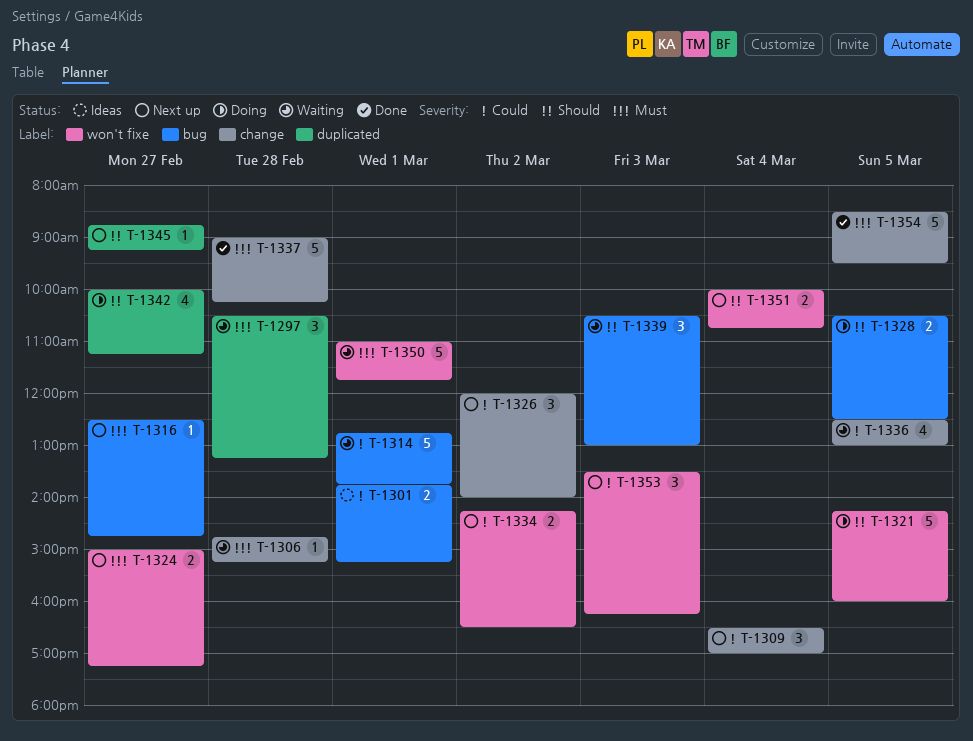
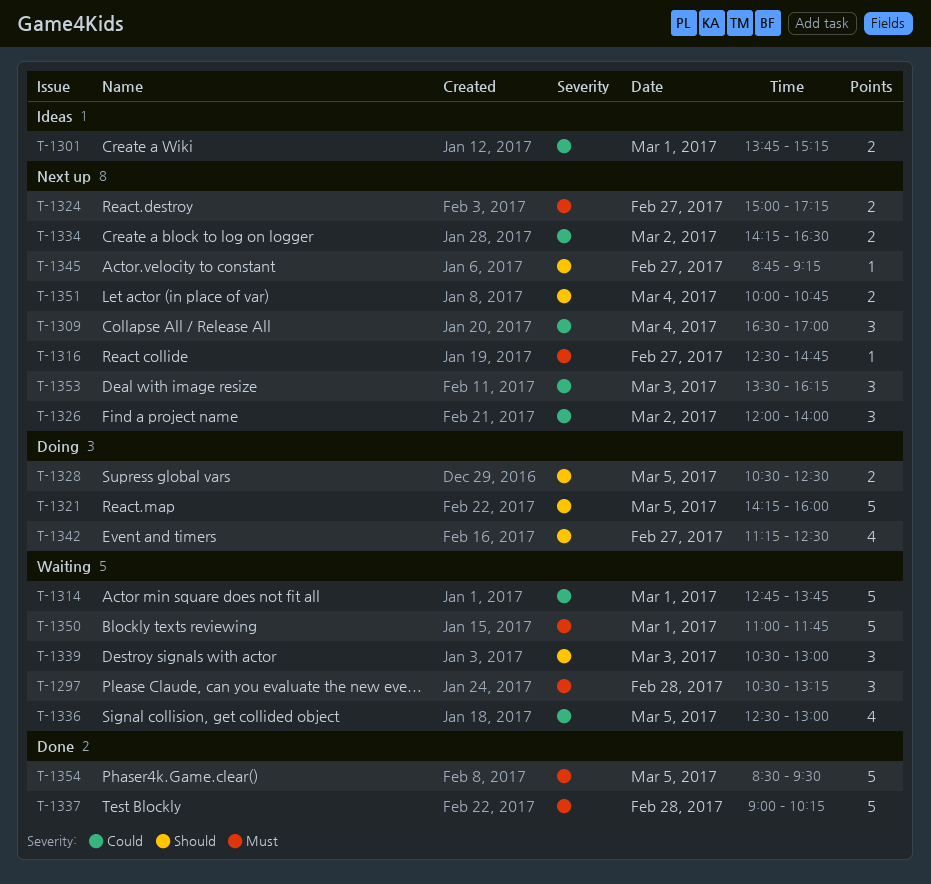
T-1306: present -> none
T-1342, begins: 10:00 -> 11:15
T-1342, ends: 11:15 -> 12:30

